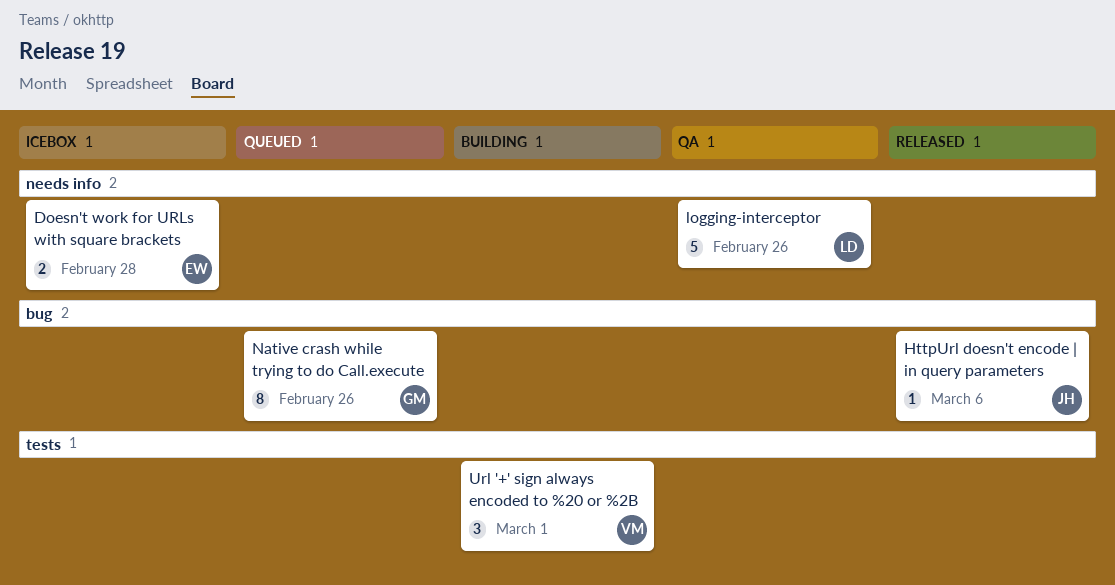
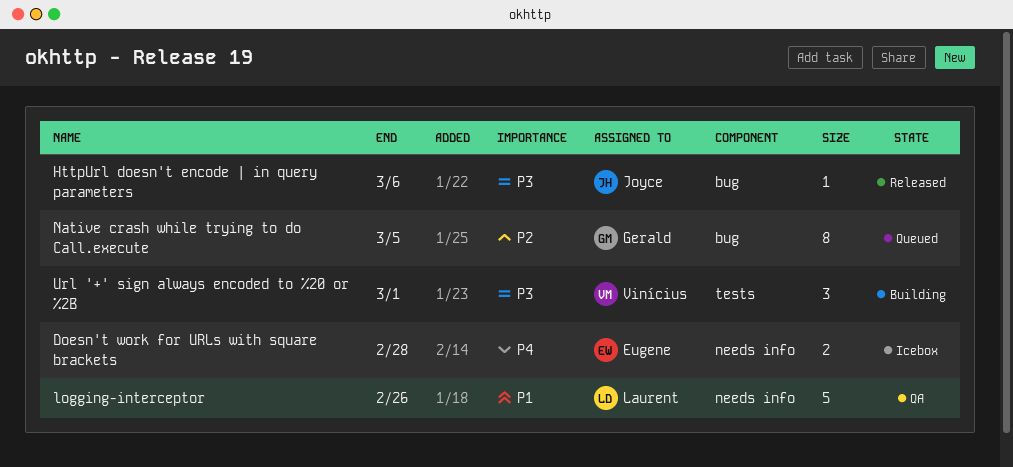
Native crash while trying to do Call.execute, due: Feb 26 -> Mar 5

